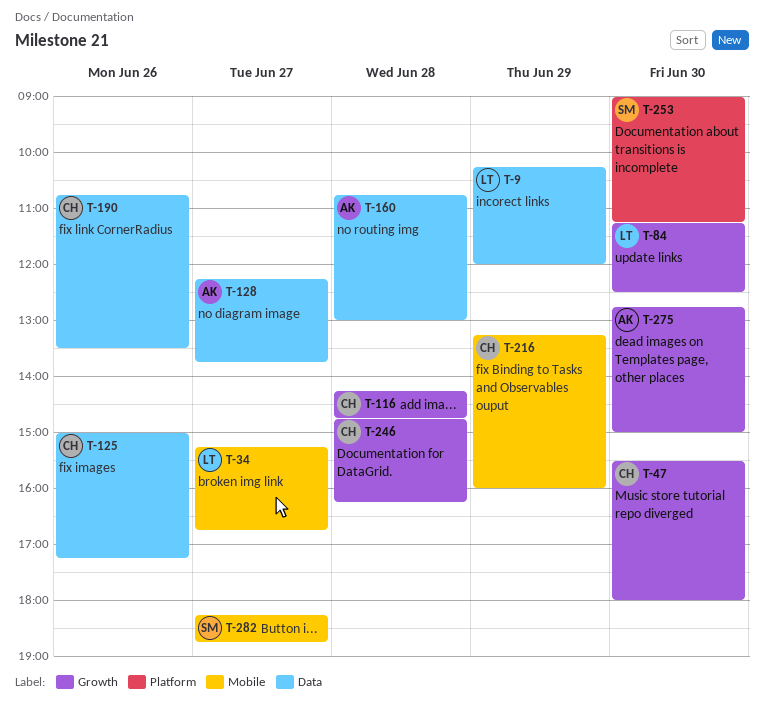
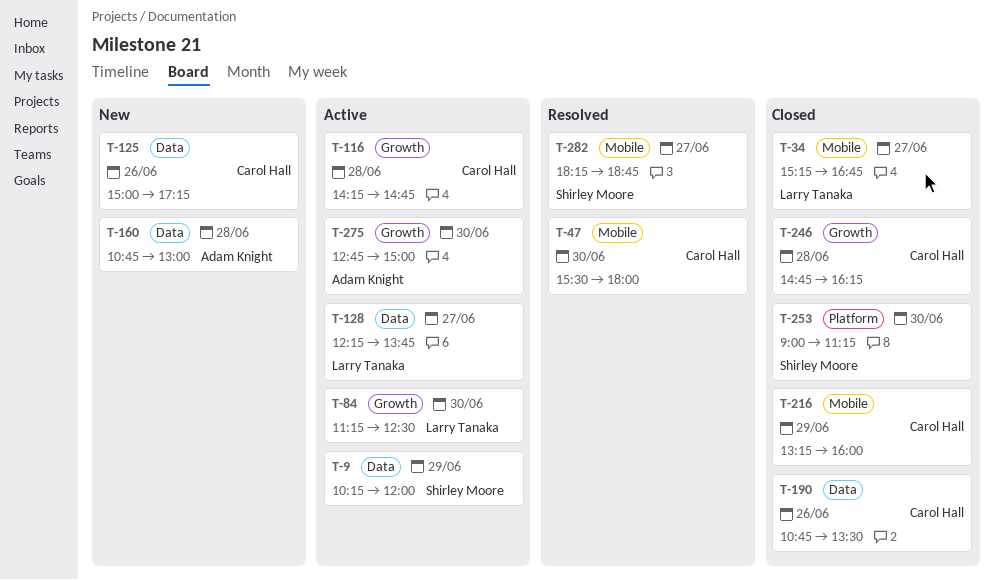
T-9, owner: Larry Tanaka -> Shirley Moore
T-47, label: Growth -> Mobile
T-128, owner: Adam Knight -> Larry Tanaka

